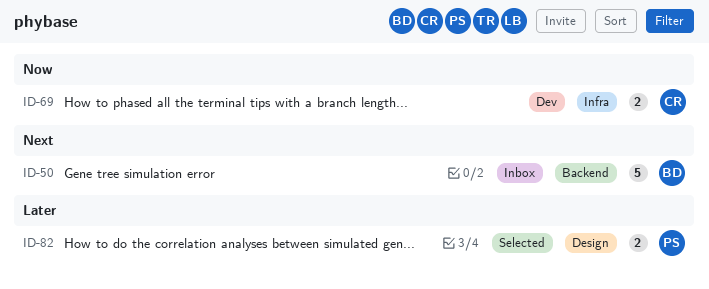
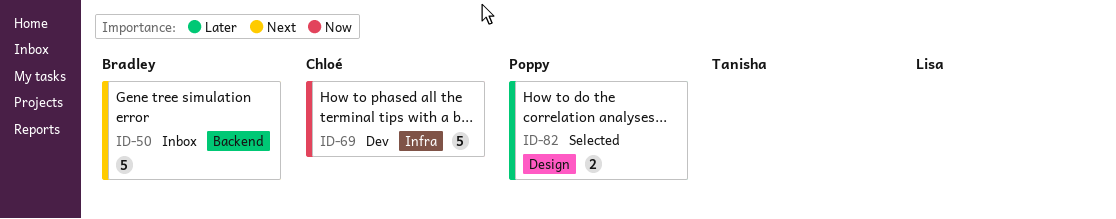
ID-69, estimate: 2 -> 5

